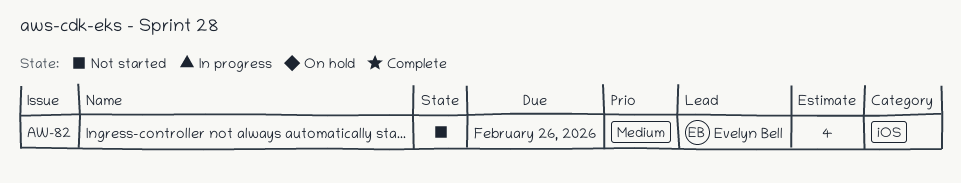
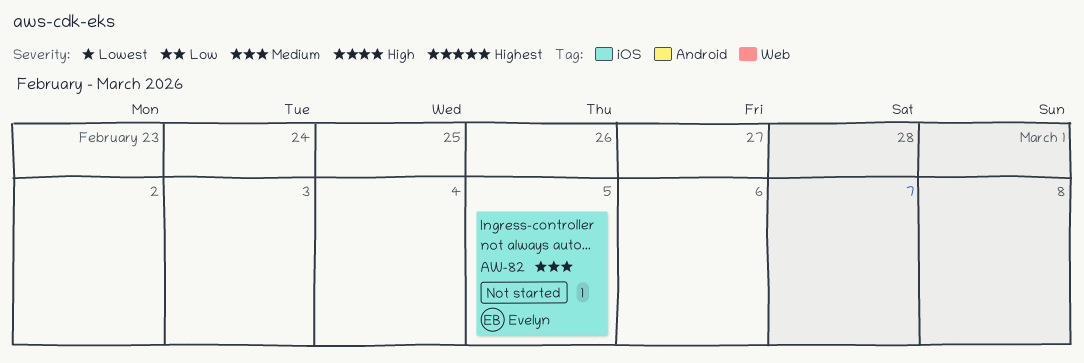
AW-82, estimate: 4 -> 1
AW-82, due: Feb 26 -> Mar 5

